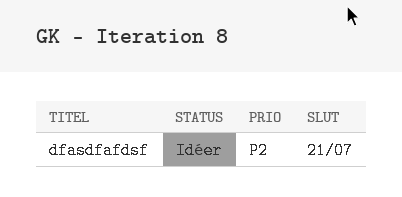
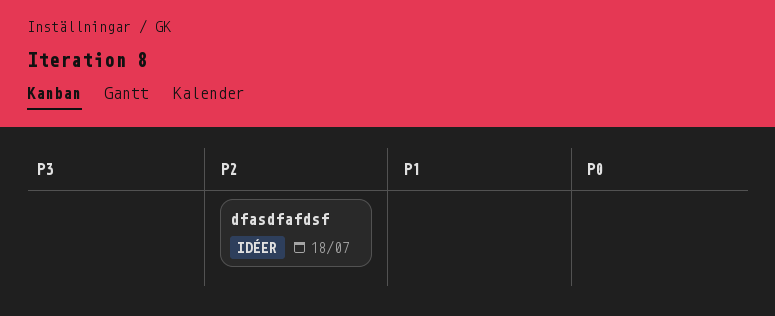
dfasdfafdsf, due: Jul 21 -> Jul 18

